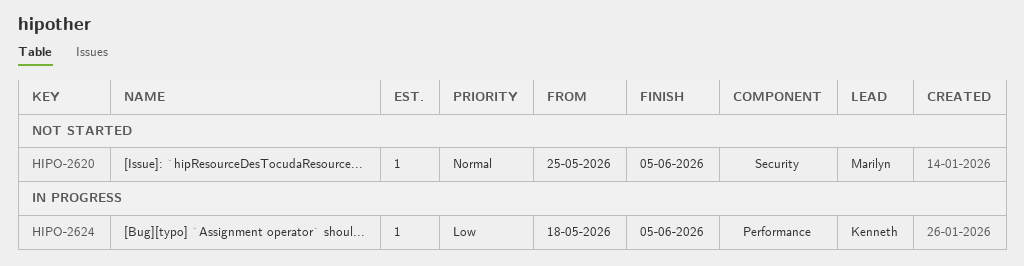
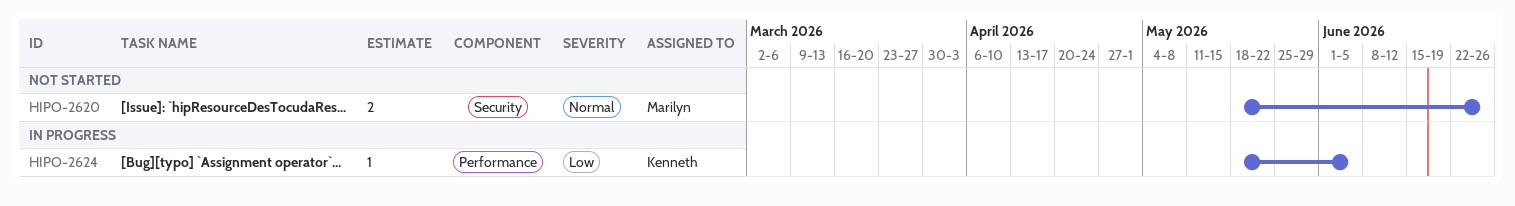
HIPO-2620, estimate: 1 -> 2
HIPO-2620, start: May 25 -> May 18
HIPO-2620, due: Jun 5 -> Jun 26

